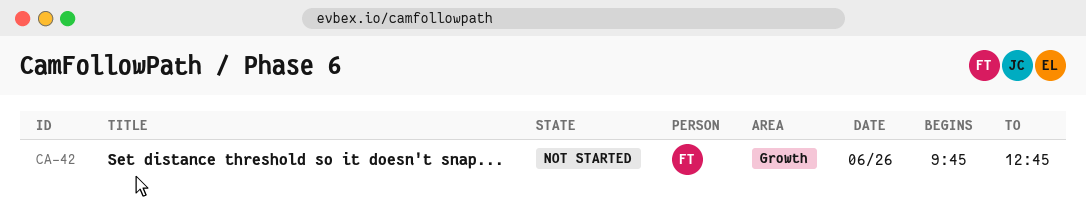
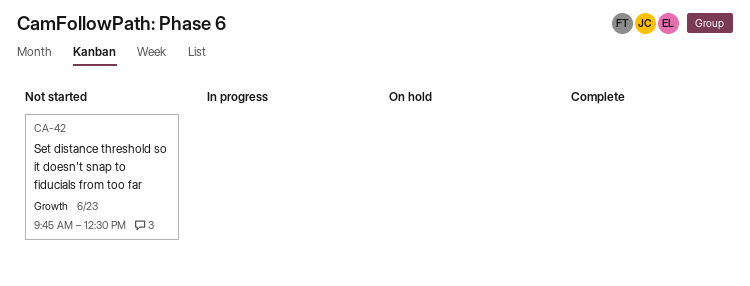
CA-42, day: Jun 26 -> Jun 23
CA-42, ends: 12:45 -> 12:30

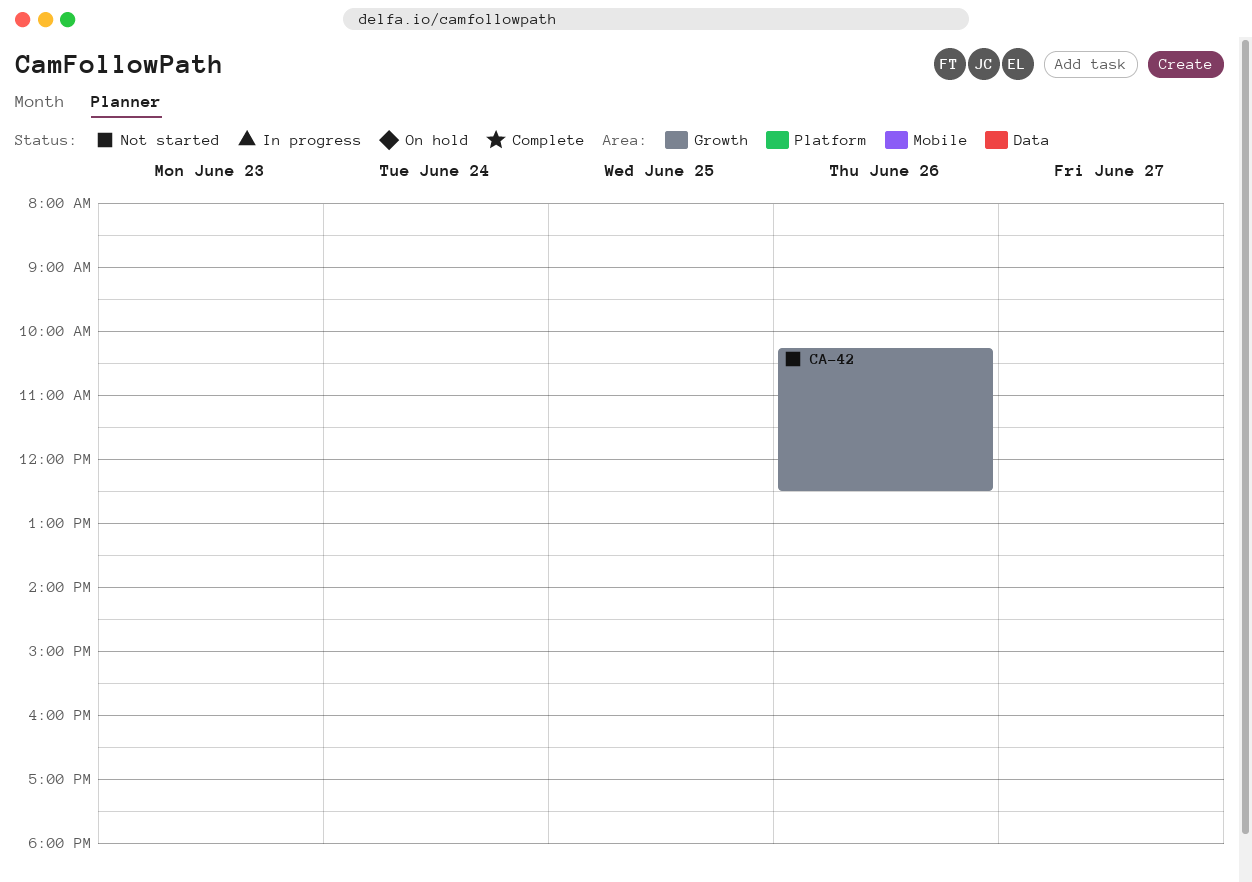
CA-42, day: Jun 23 -> Jun 26
CA-42, begins: 09:45 -> 10:15

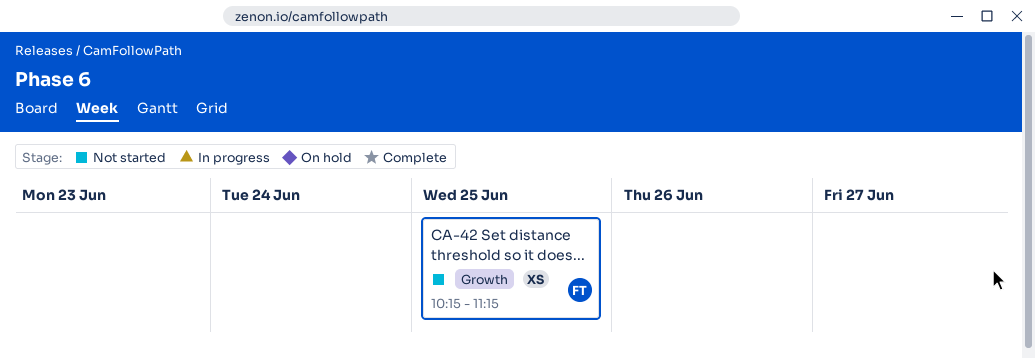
CA-42, day: Jun 26 -> Jun 25
CA-42, ends: 12:30 -> 11:15

